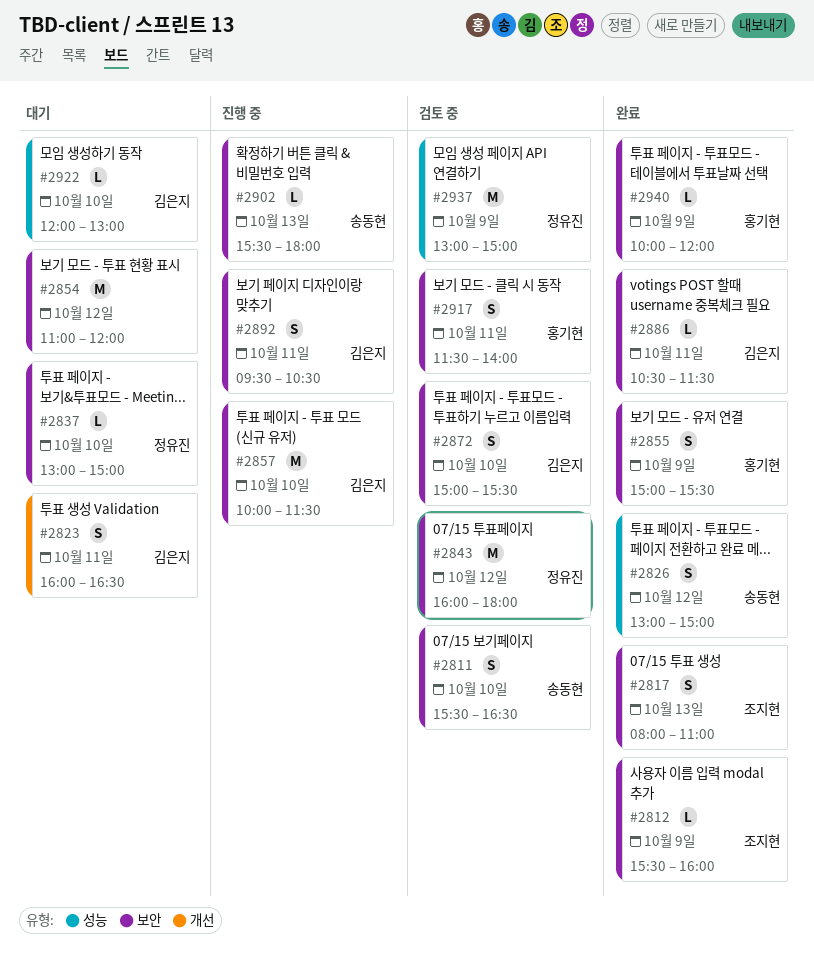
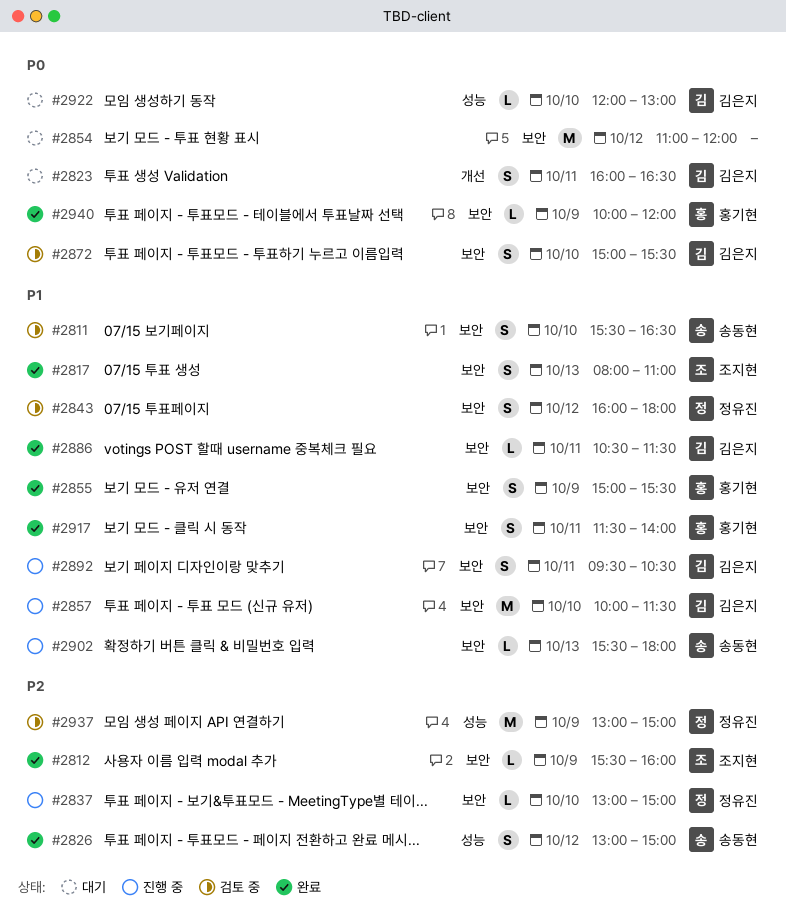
#2837, status: 대기 -> 진행 중
#2843, estimate: M -> S
#2917, status: 검토 중 -> 완료

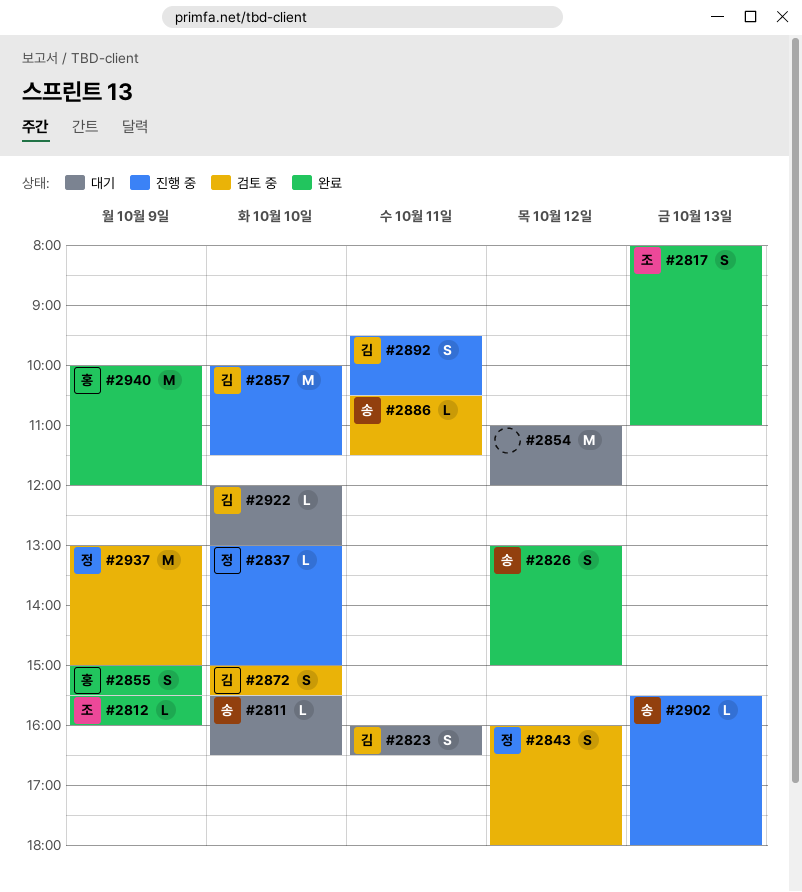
#2811, status: 검토 중 -> 대기
#2811, estimate: S -> L
#2886, status: 완료 -> 검토 중
#2886, owner: 김은지 -> 송동현
#2917: present -> none
#2940, estimate: L -> M

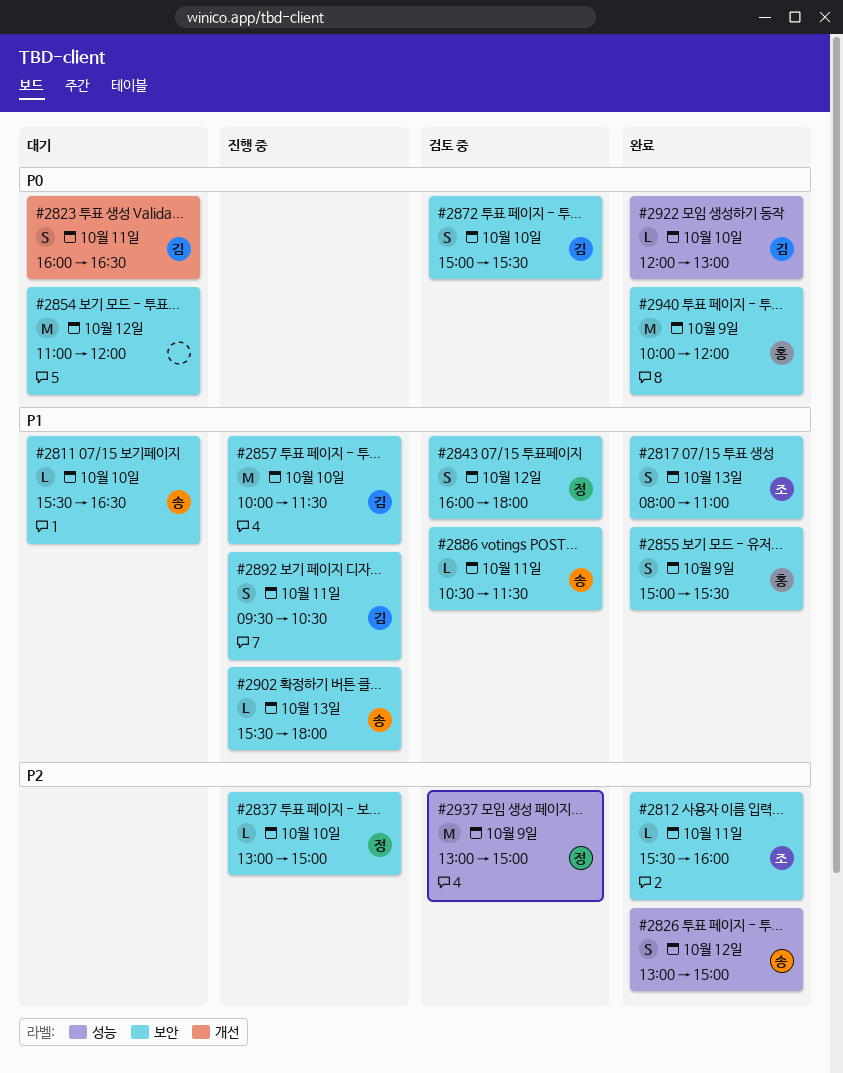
#2812, day: Oct 9 -> Oct 11
#2922, status: 대기 -> 완료

